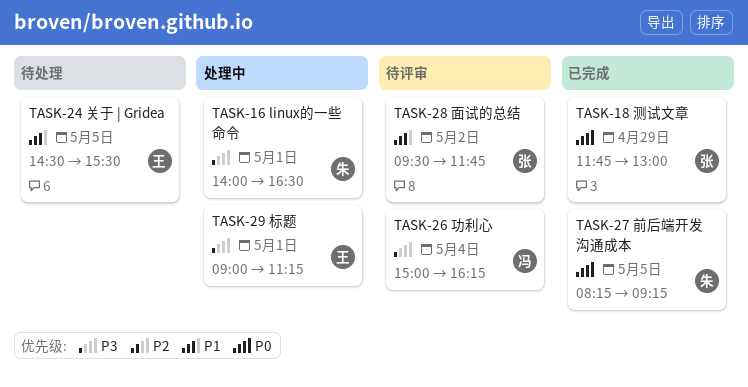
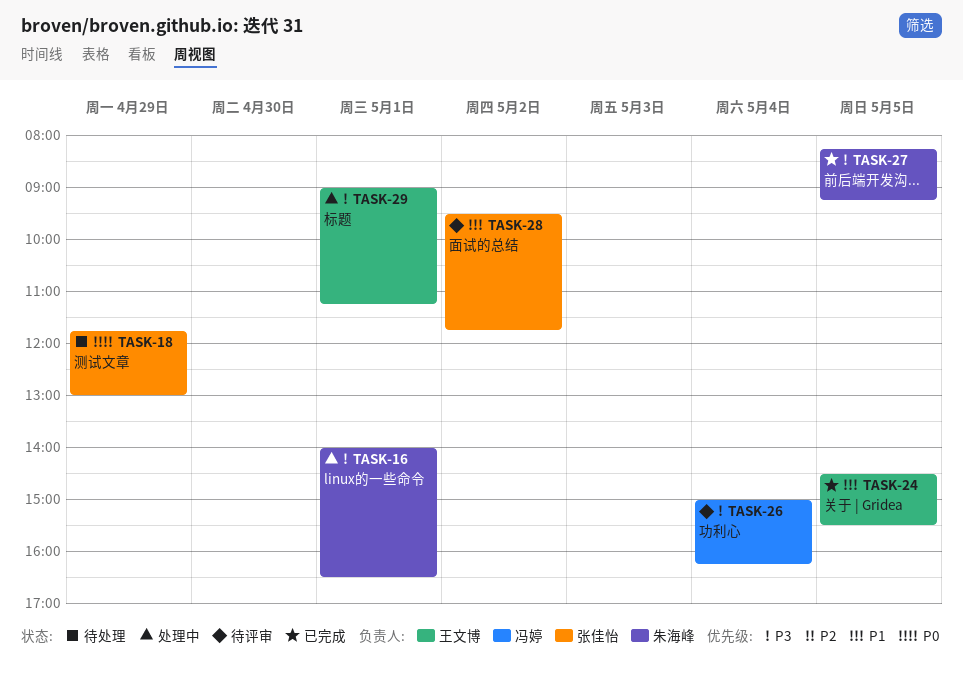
TASK-18, status: 已完成 -> 待处理
TASK-24, status: 待处理 -> 已完成
TASK-27, priority: P0 -> P3

